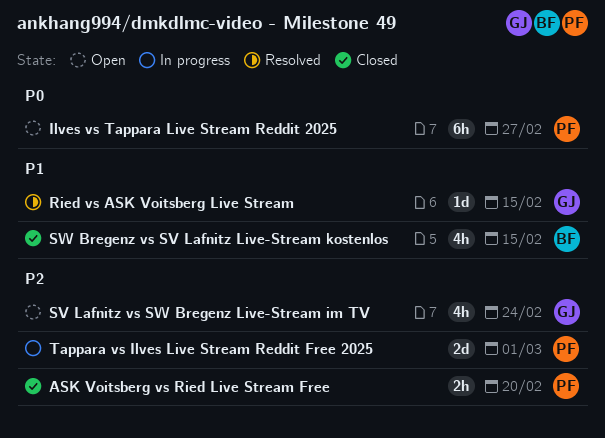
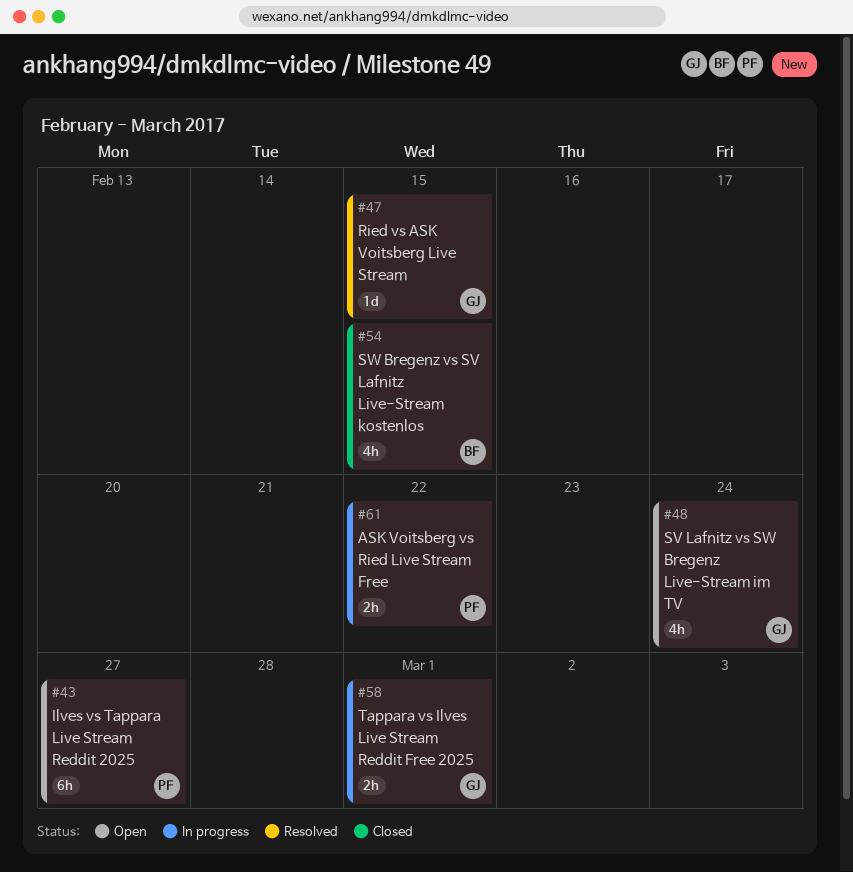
ASK Voitsberg vs Ried Live Stream Free, status: Closed -> In progress
ASK Voitsberg vs Ried Live Stream Free, due: Feb 20 -> Feb 22
Tappara vs Ilves Live Stream Reddit Free 2025, owner: PF -> GJ
Tappara vs Ilves Live Stream Reddit Free 2025, estimate: 2d -> 2h

